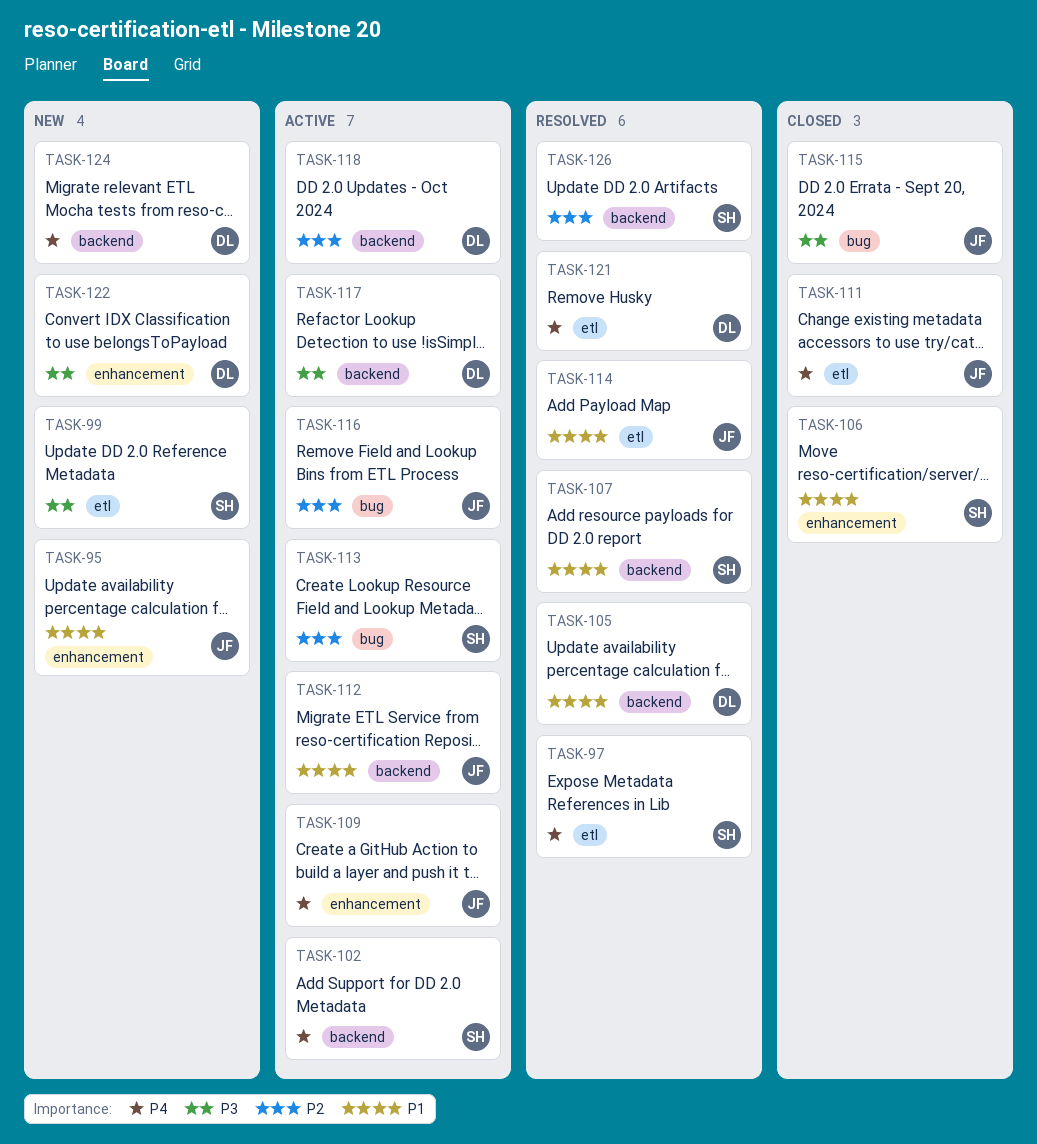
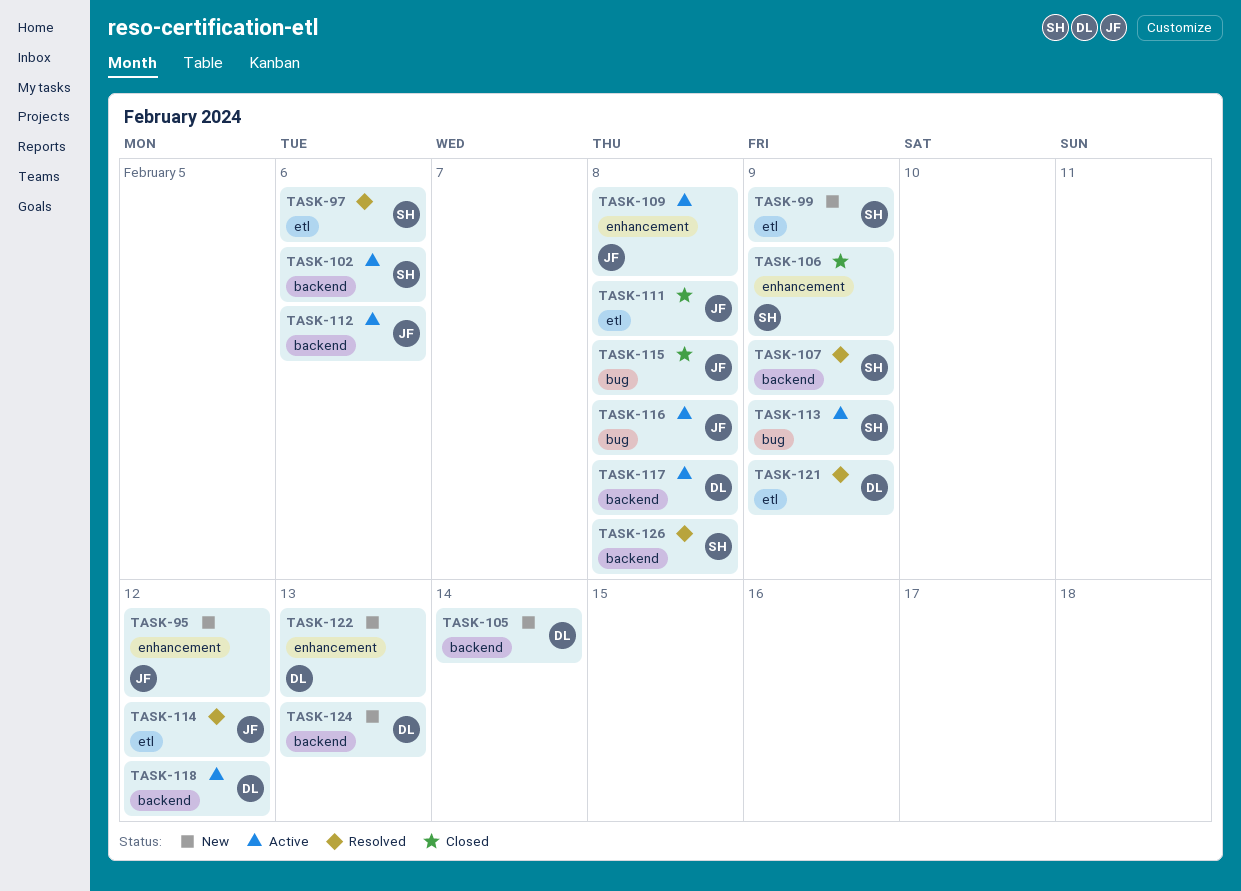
TASK-105, status: Resolved -> New

